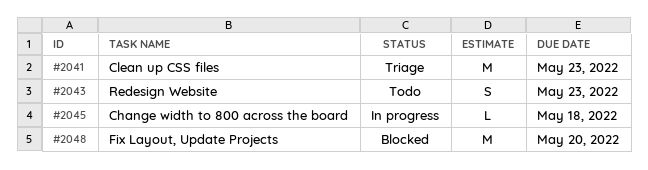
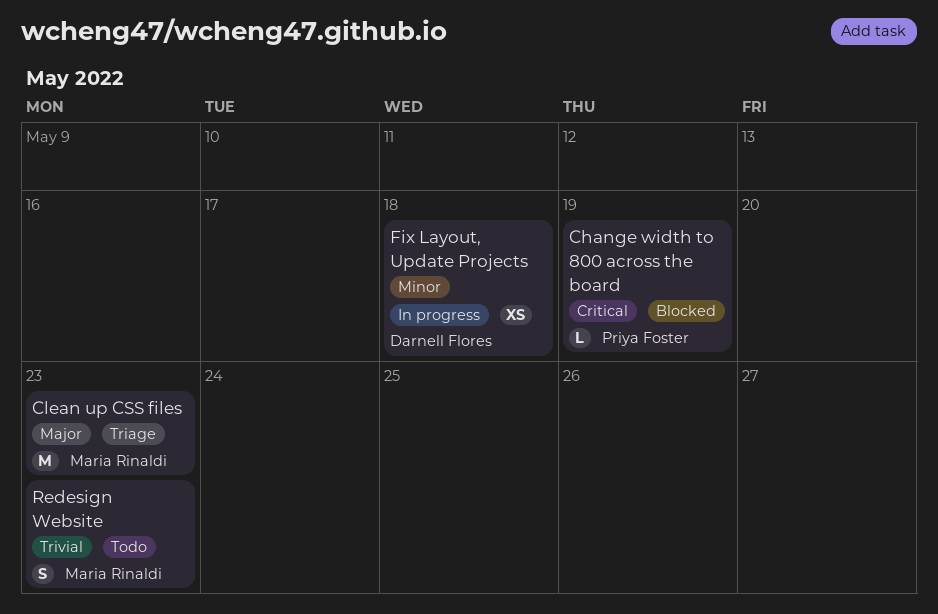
Change width to 800 across the board, status: In progress -> Blocked
Change width to 800 across the board, due: May 18 -> May 19
Fix Layout, Update Projects, status: Blocked -> In progress
Fix Layout, Update Projects, estimate: M -> XS
Fix Layout, Update Projects, due: May 20 -> May 18

